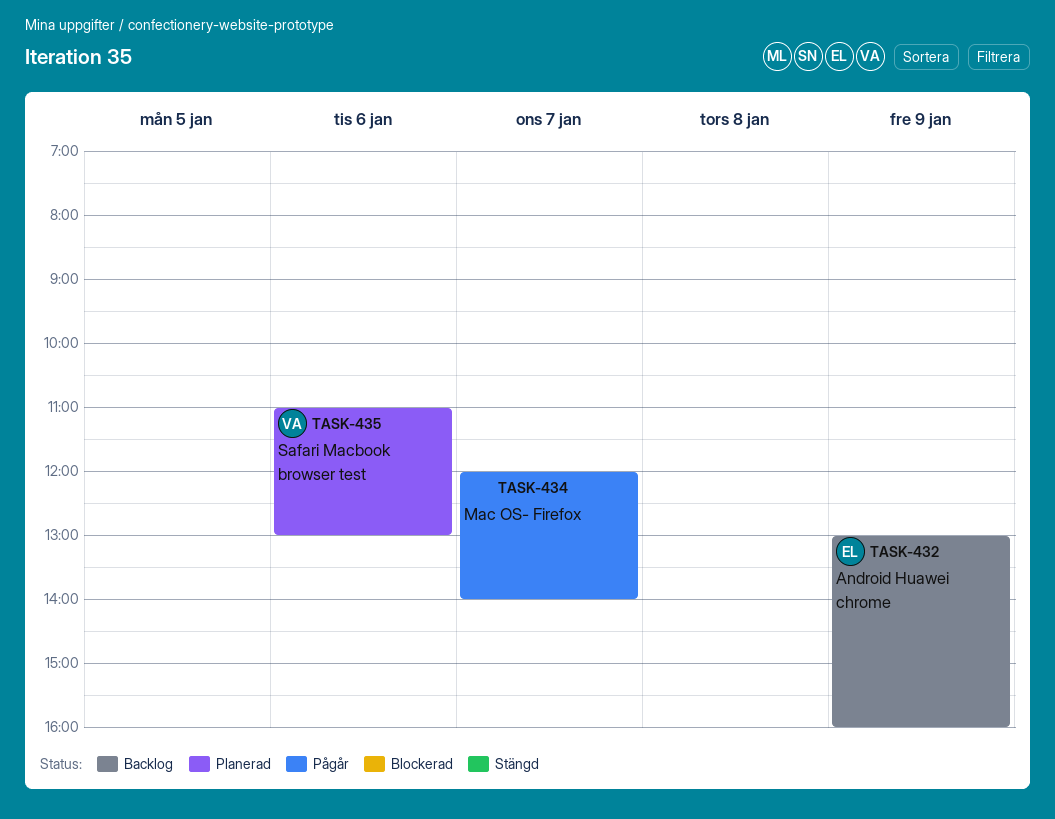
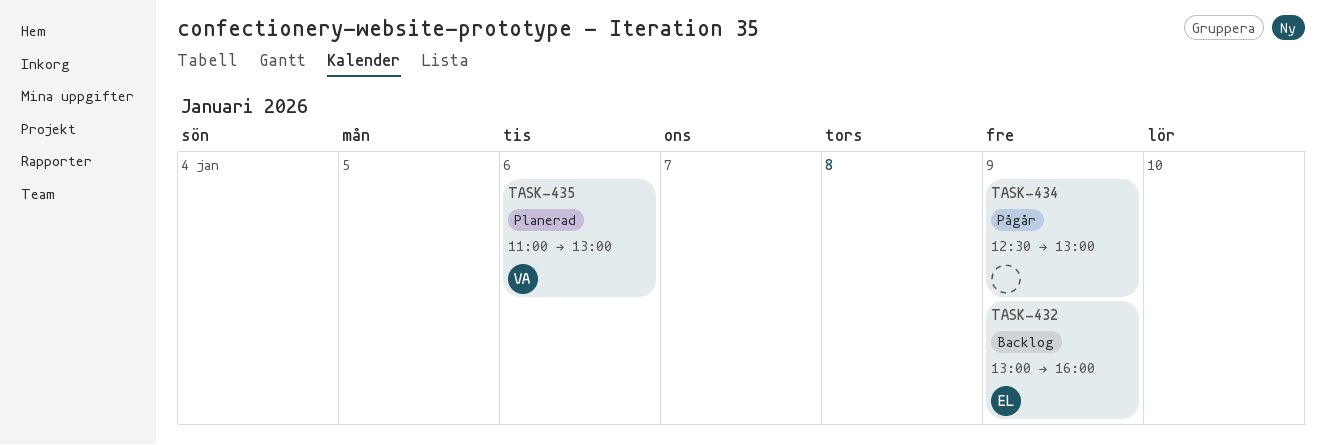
TASK-434, day: Jan 7 -> Jan 9
TASK-434, begins: 12:00 -> 12:30
TASK-434, ends: 14:00 -> 13:00

